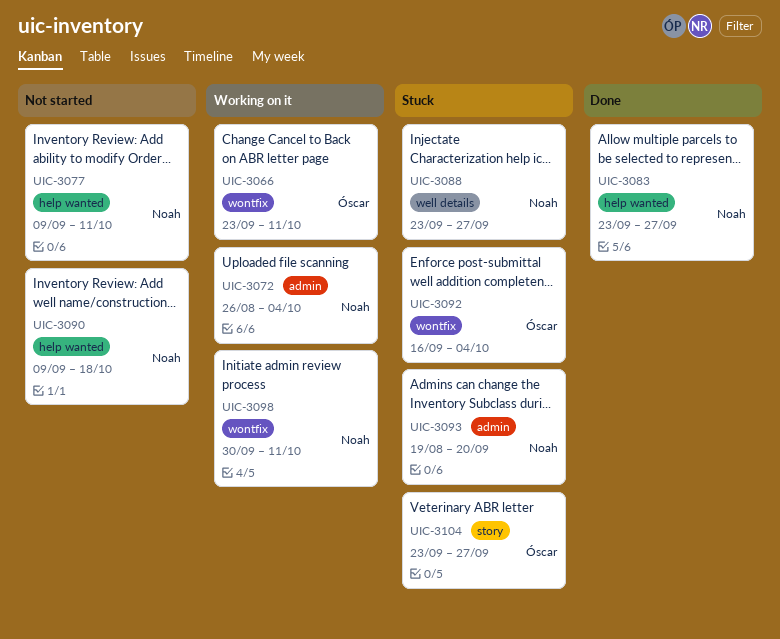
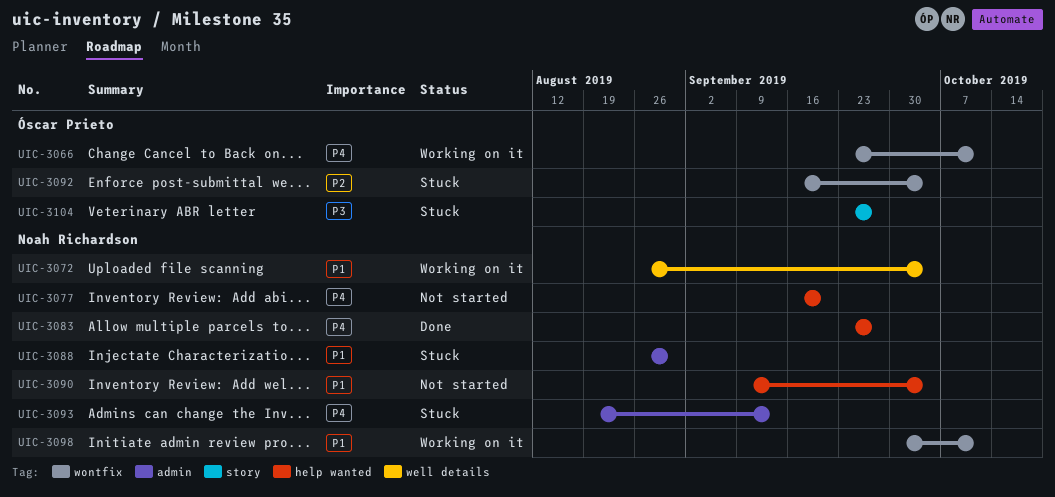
UIC-3072, label: admin -> well details
UIC-3077, start: Sep 9 -> Sep 16
UIC-3077, due: Oct 11 -> Sep 20
UIC-3088, label: well details -> admin
UIC-3088, start: Sep 23 -> Aug 26
UIC-3088, due: Sep 27 -> Aug 30
UIC-3090, due: Oct 18 -> Oct 4
UIC-3093, due: Sep 20 -> Sep 13

